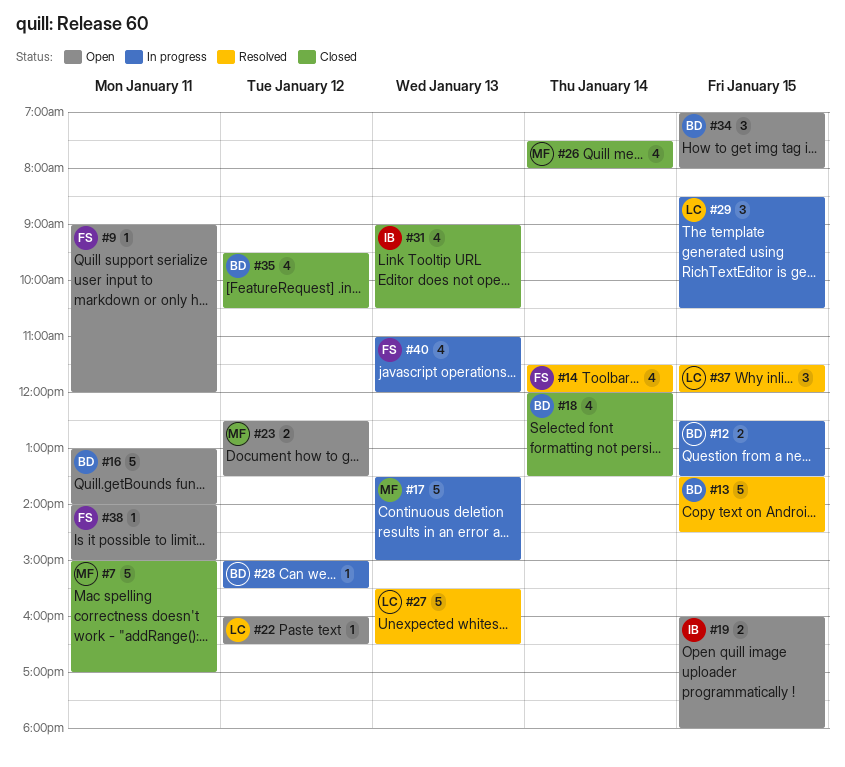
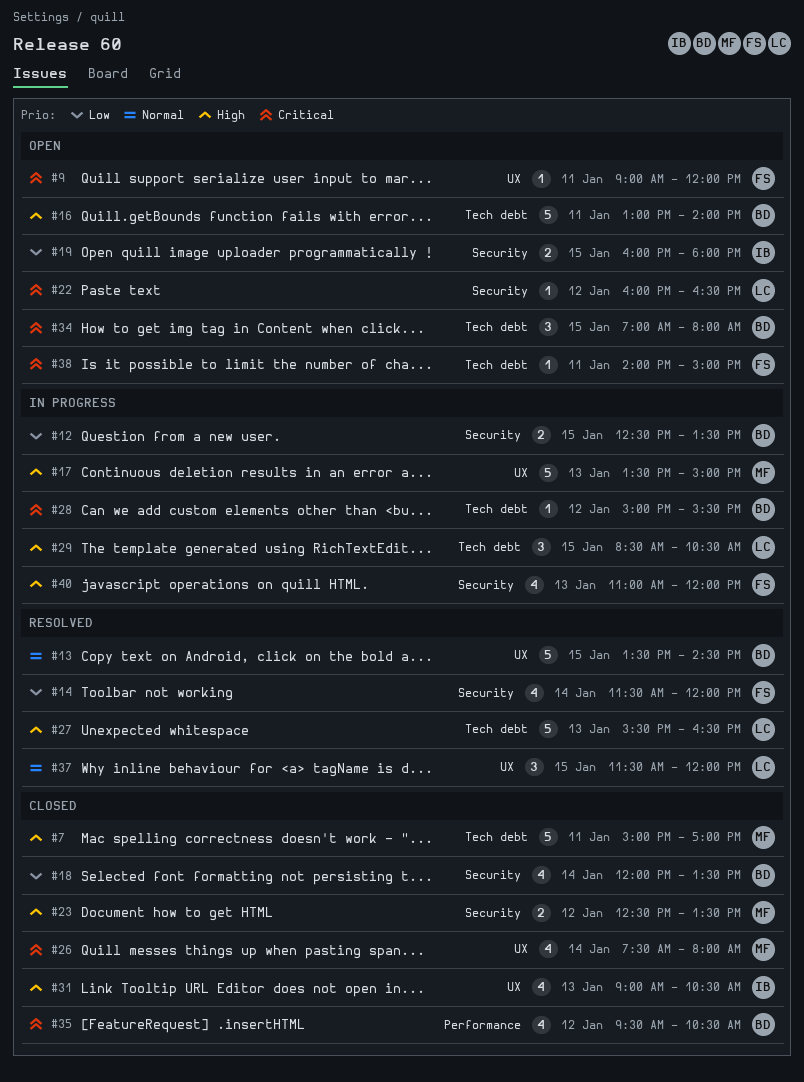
#23, status: Open -> Closed

